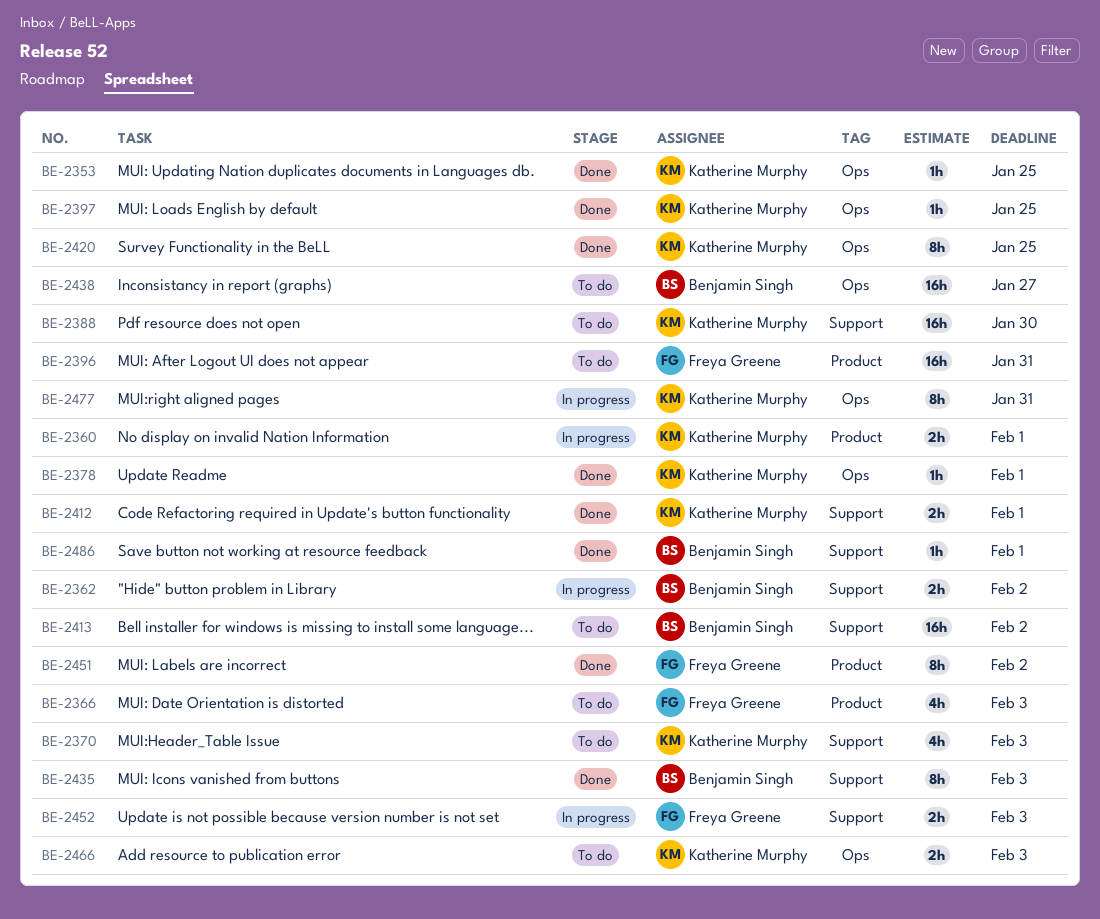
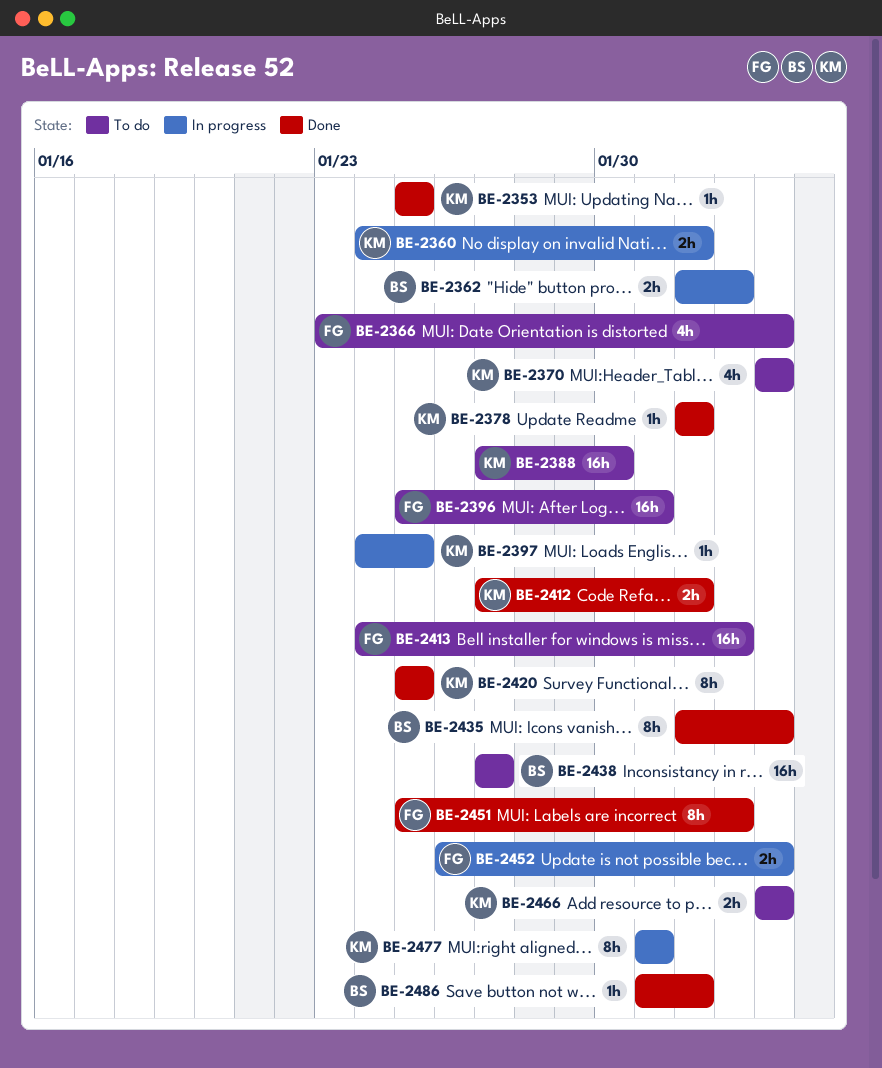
BE-2397, status: Done -> In progress
BE-2413, owner: Benjamin Singh -> Freya Greene

